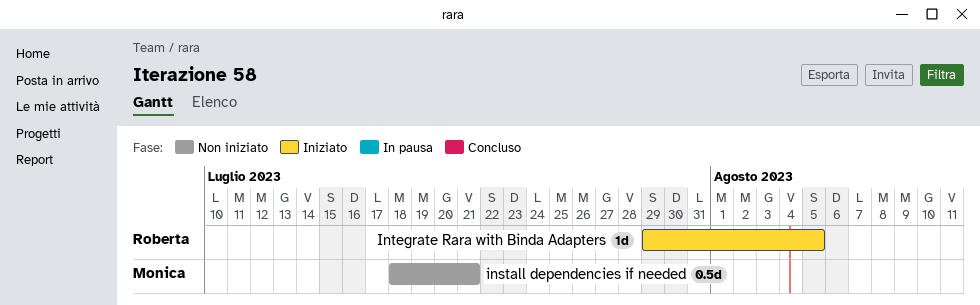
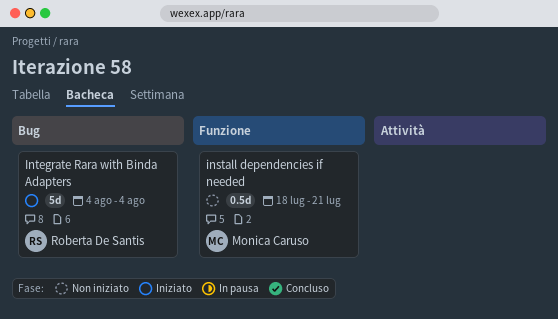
Integrate Rara with Binda Adapters, estimate: 1d -> 5d
Integrate Rara with Binda Adapters, start: Jul 29 -> Aug 4
Integrate Rara with Binda Adapters, due: Aug 5 -> Aug 4

